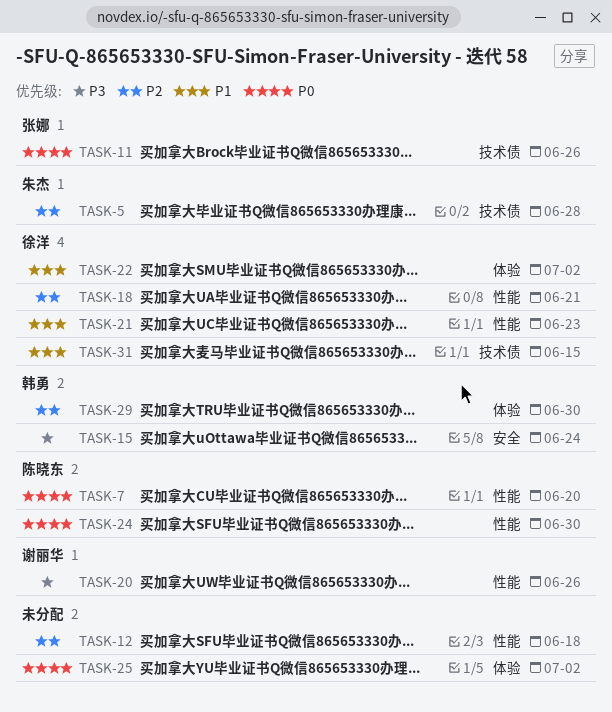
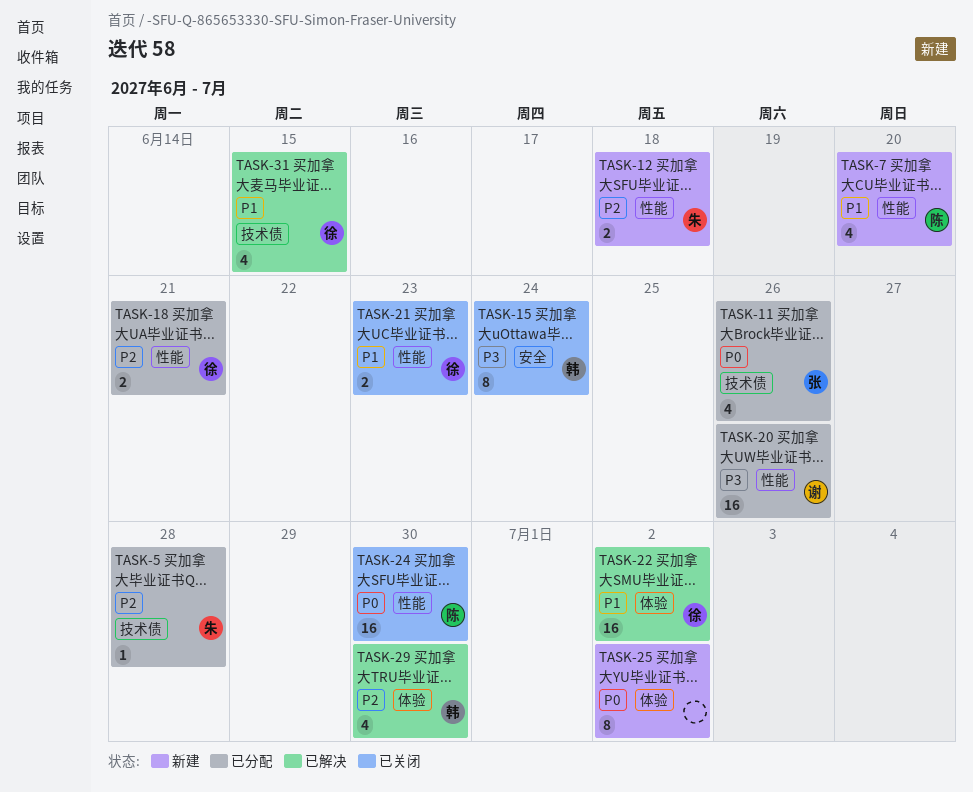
TASK-7, priority: P0 -> P1
TASK-12, owner: none -> 朱杰

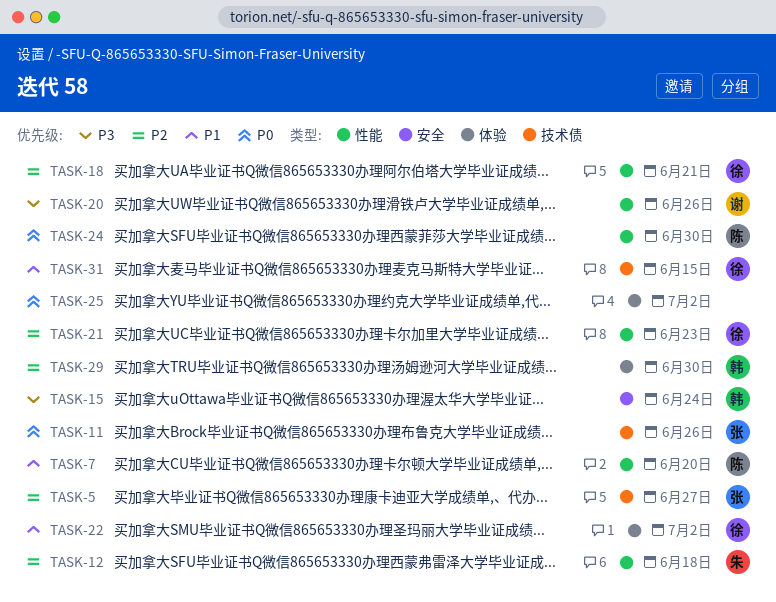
TASK-5, owner: 朱 -> 张
TASK-5, due: Jun 28 -> Jun 27
TASK-21, priority: P1 -> P2

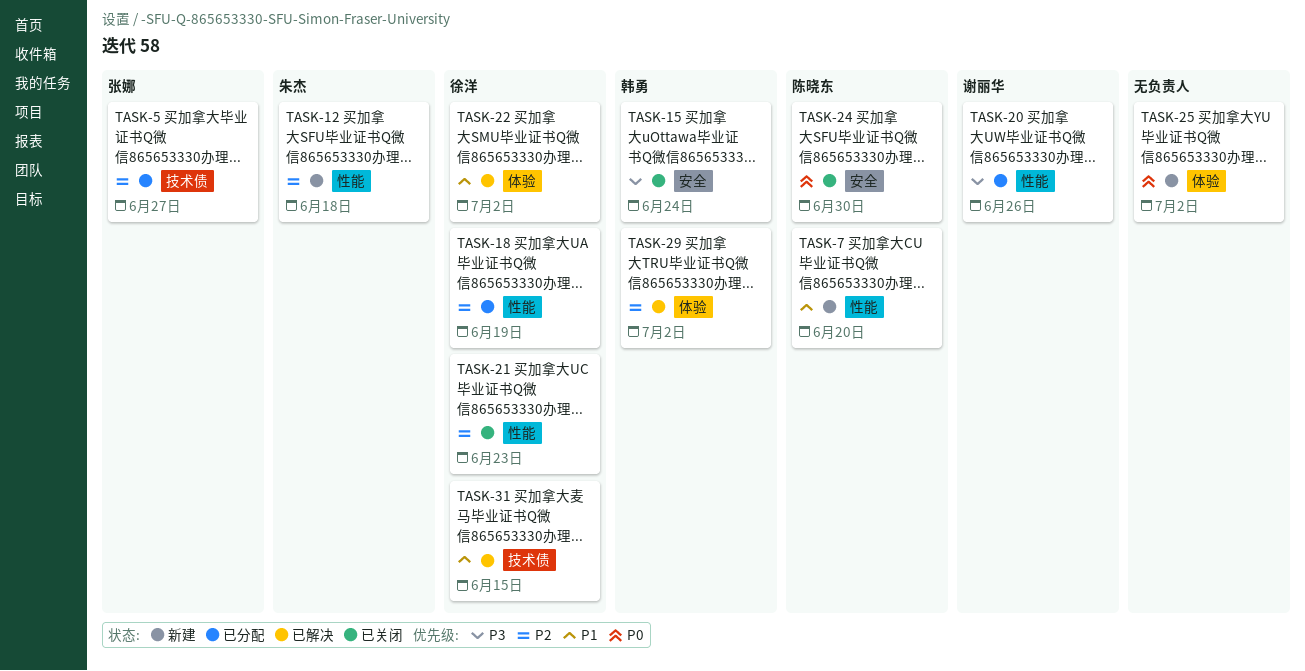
TASK-11: present -> none
TASK-18, due: Jun 21 -> Jun 19
TASK-24, label: 性能 -> 安全
TASK-29, due: Jun 30 -> Jul 2

